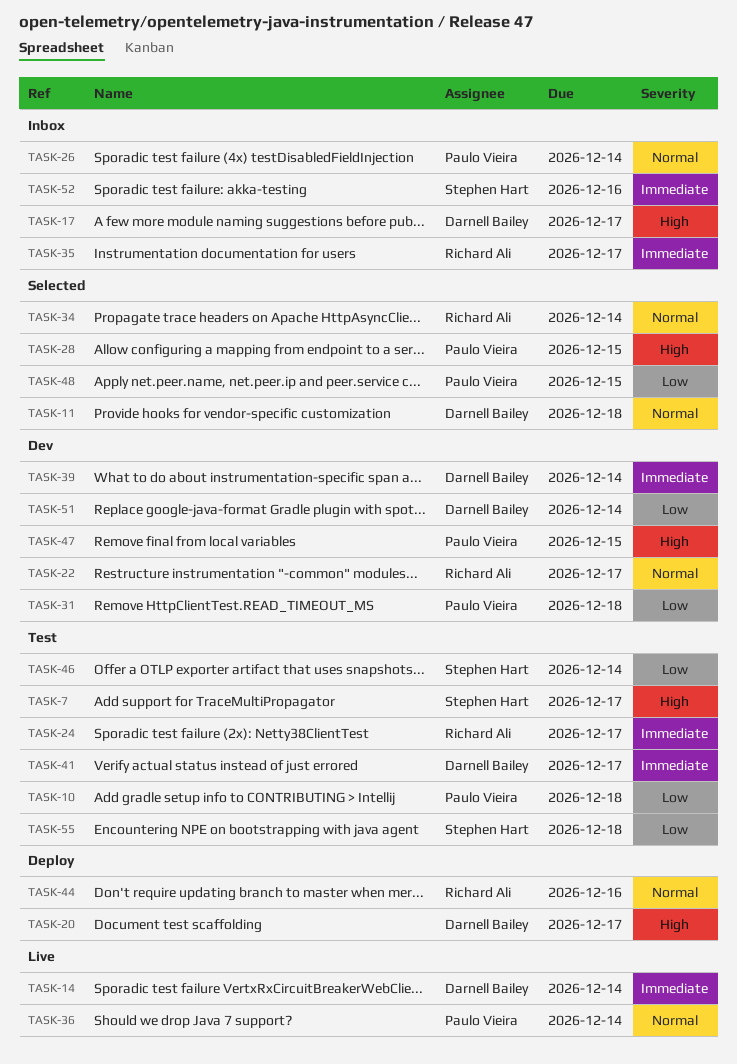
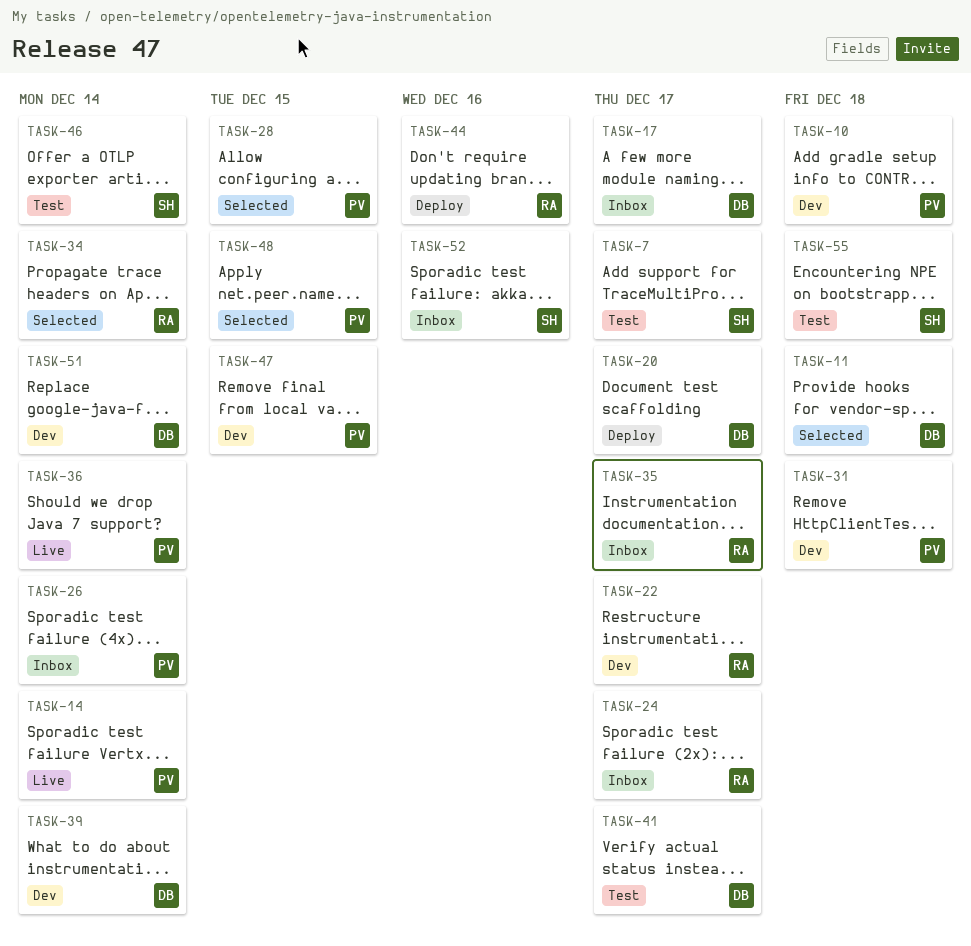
TASK-10, status: Test -> Dev
TASK-14, owner: Darnell Bailey -> Paulo Vieira
TASK-24, status: Test -> Inbox

